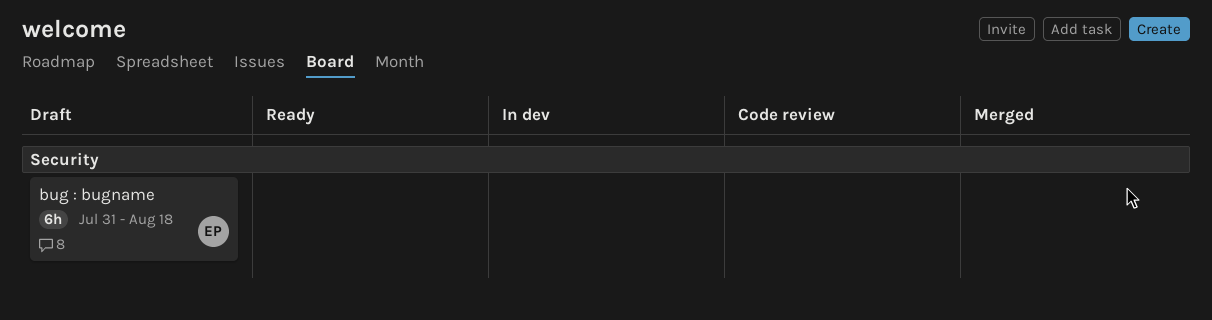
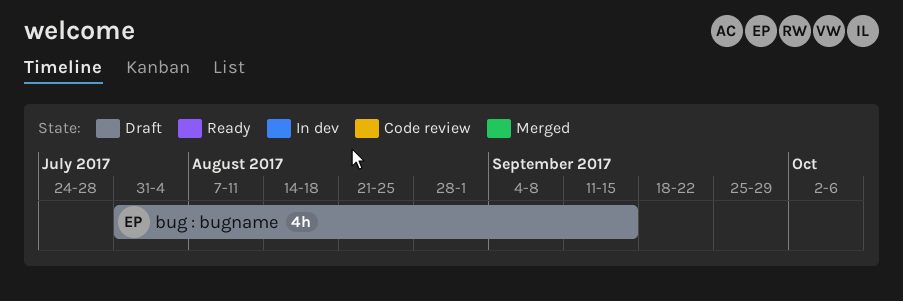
bug : bugname, estimate: 6h -> 4h
bug : bugname, due: Aug 18 -> Sep 15

